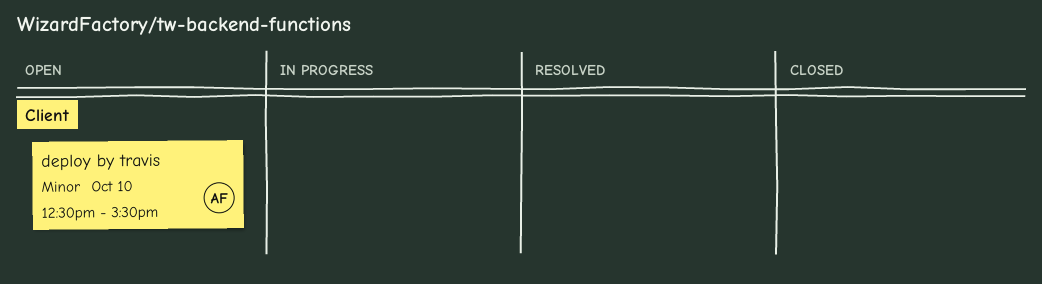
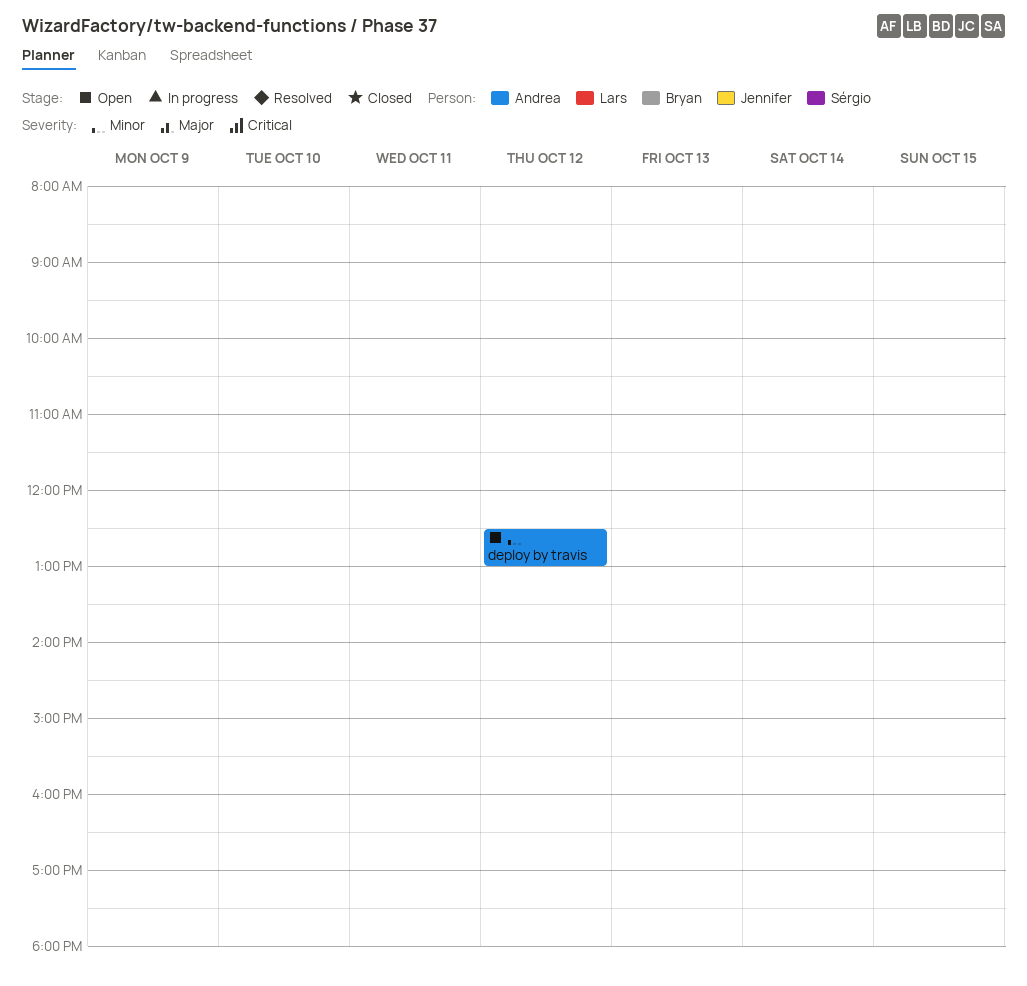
deploy by travis, day: Oct 10 -> Oct 12
deploy by travis, ends: 15:30 -> 13:00

